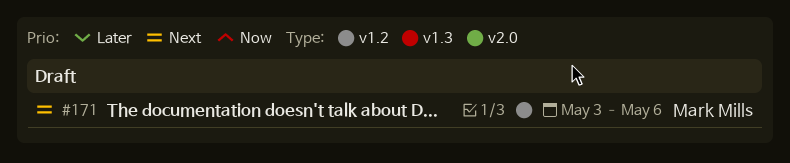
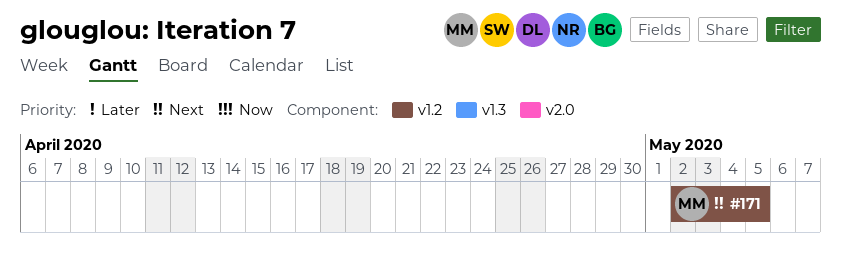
#171, start: May 3 -> May 2
#171, due: May 6 -> May 5

